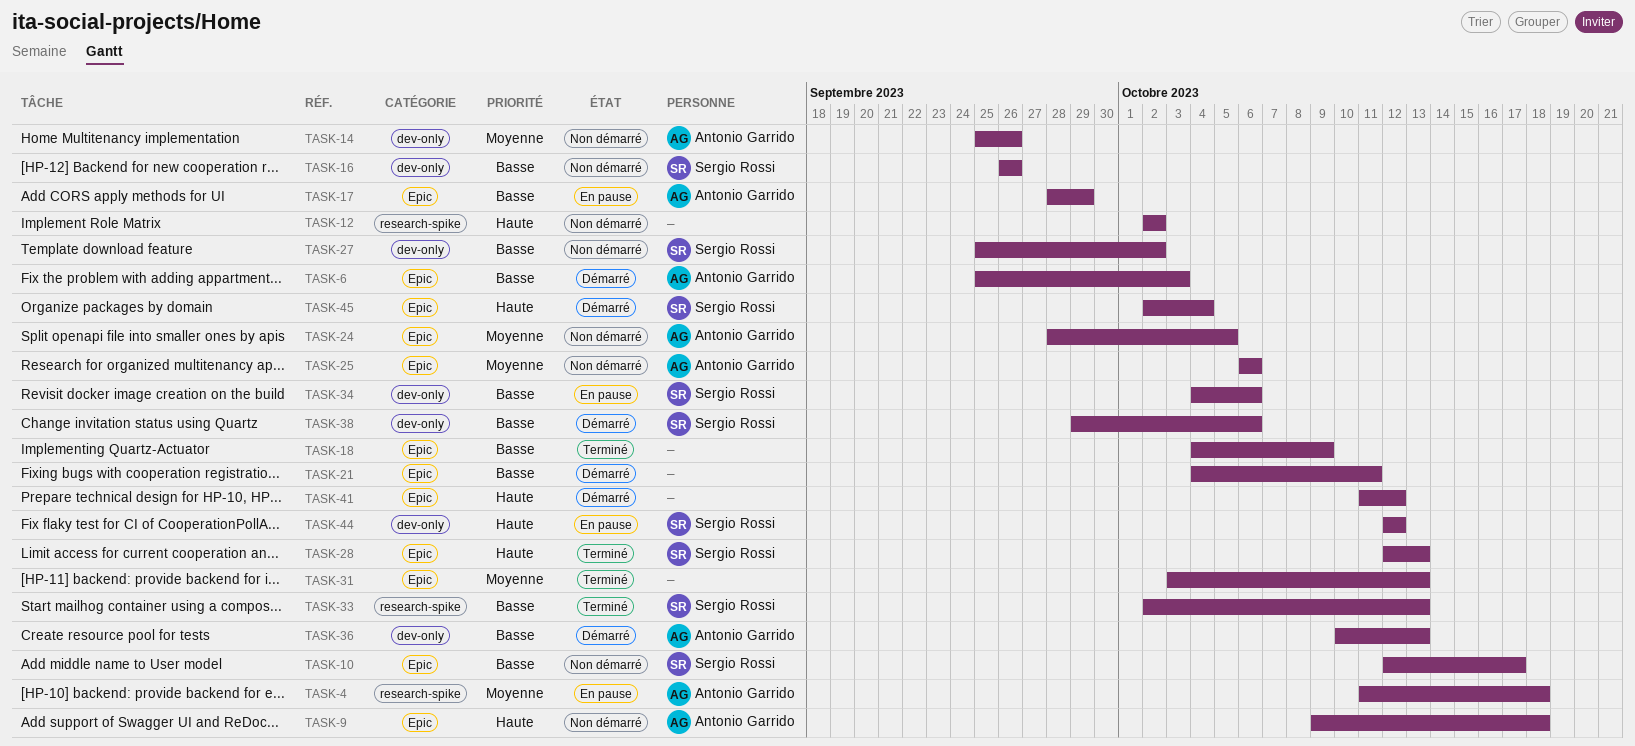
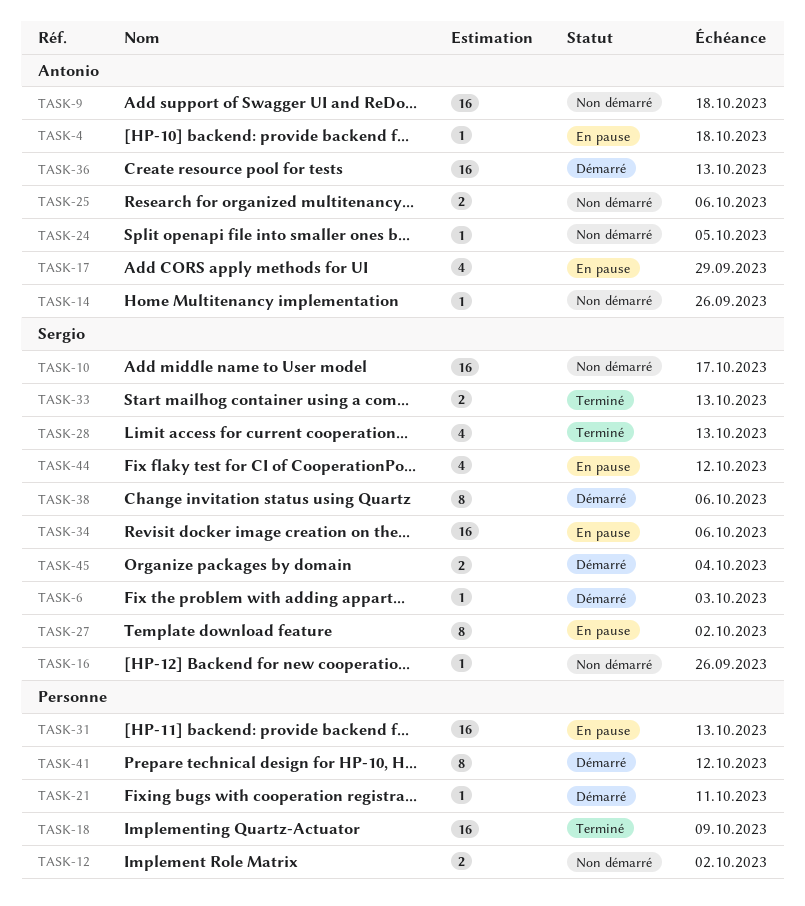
TASK-6, owner: Antonio Garrido -> Sergio Rossi
TASK-27, status: Non démarré -> En pause
TASK-31, status: Terminé -> En pause

